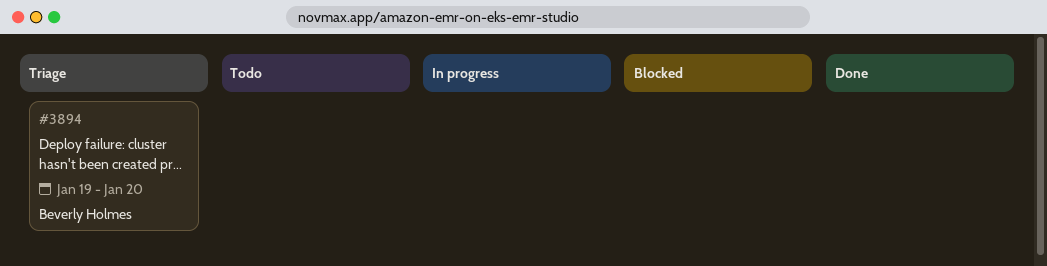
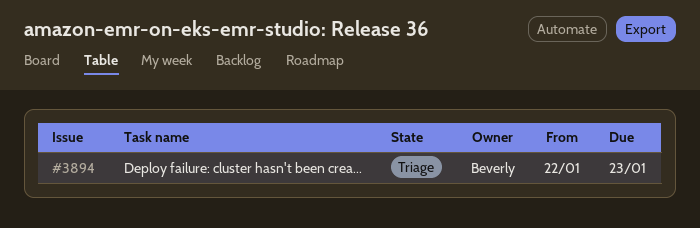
#3894, start: Jan 19 -> Jan 22
#3894, due: Jan 20 -> Jan 23

